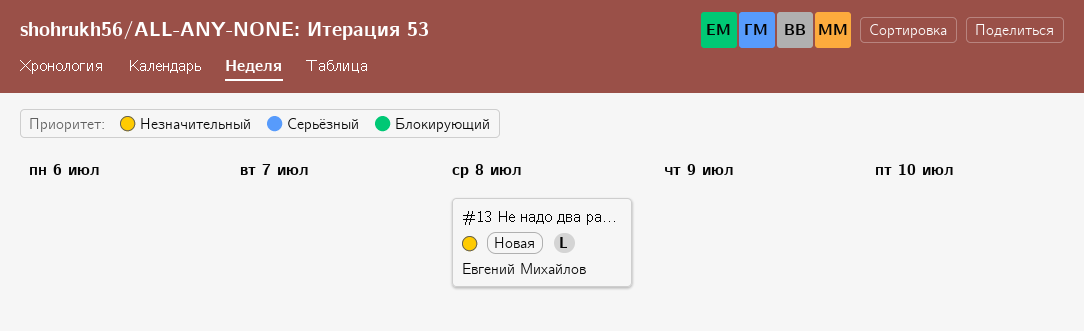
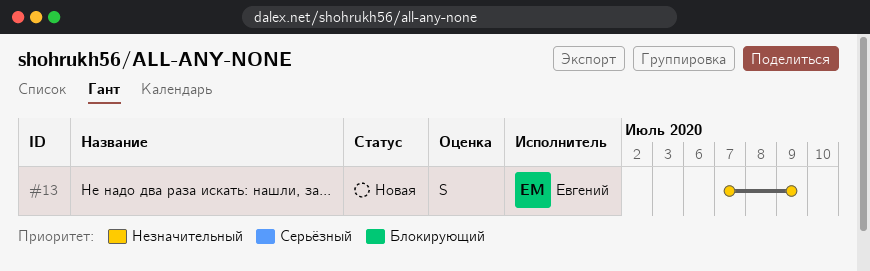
#13, estimate: L -> S
#13, due: Jul 8 -> Jul 9

